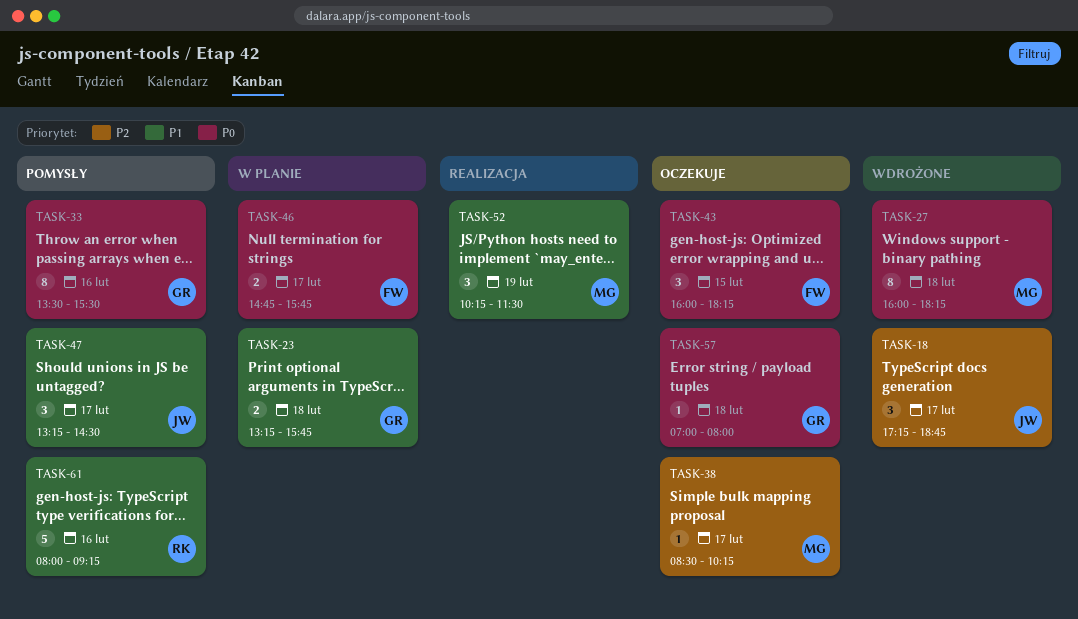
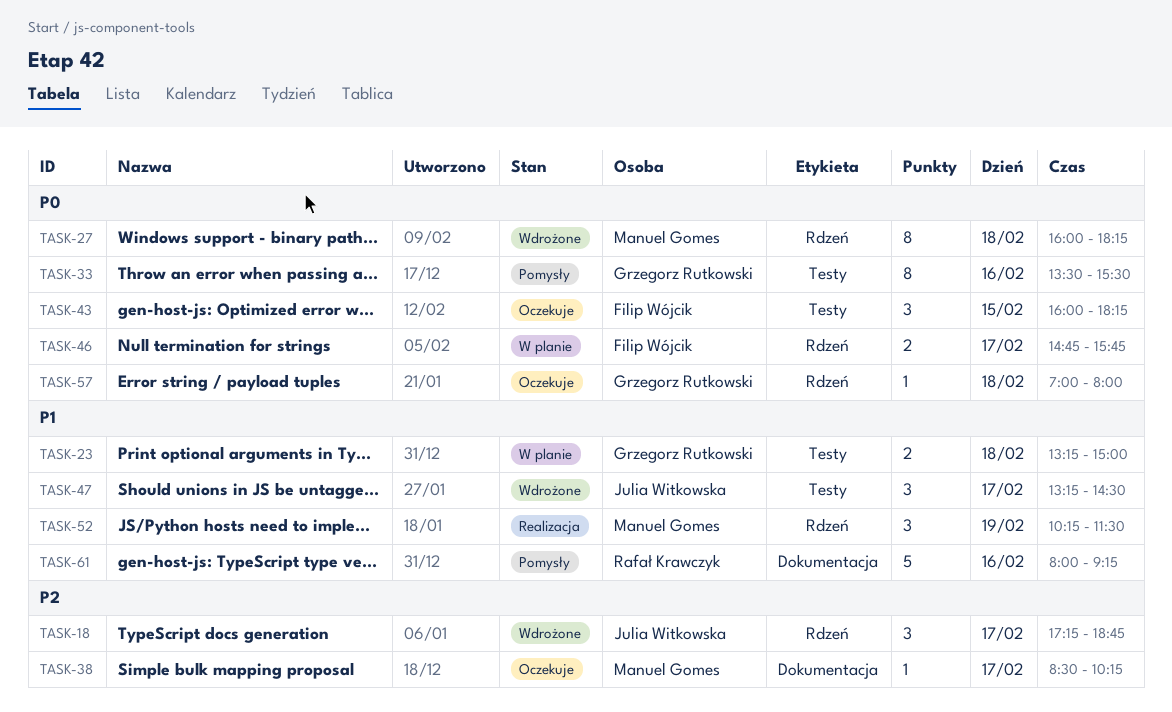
TASK-23, ends: 15:45 -> 15:00
TASK-47, status: Pomysły -> Wdrożone

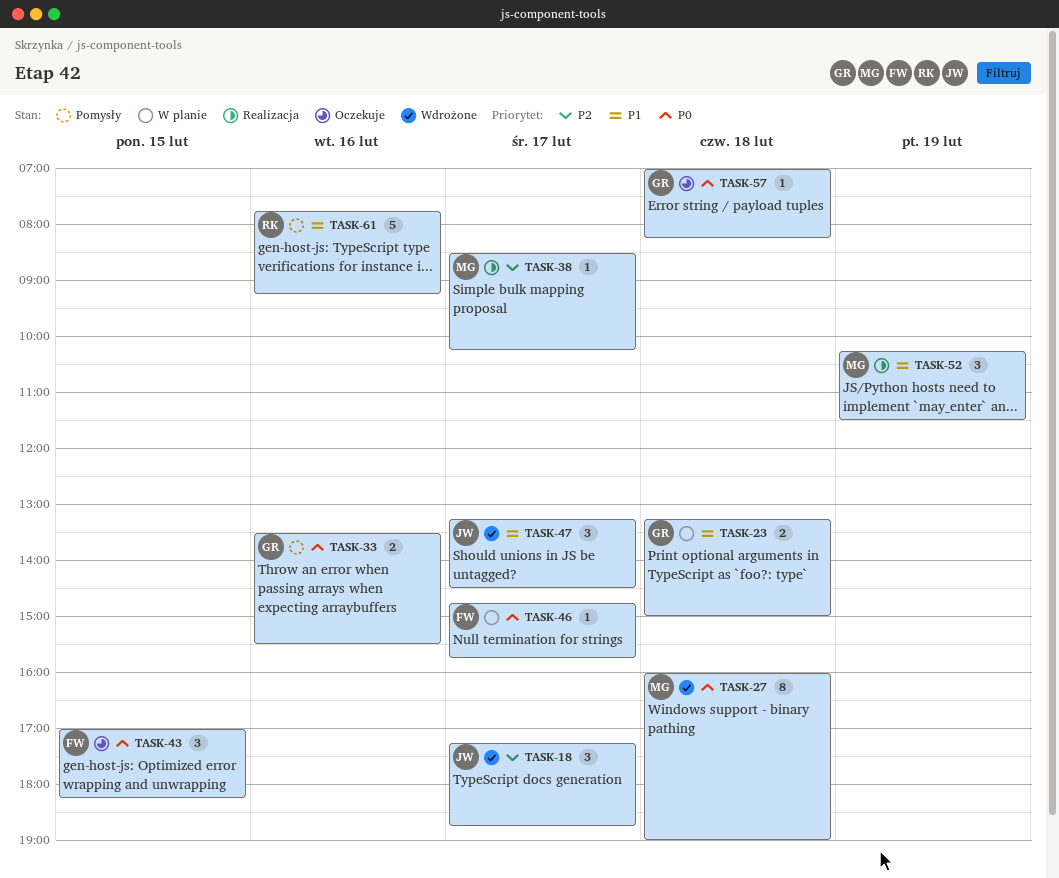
TASK-27, ends: 18:15 -> 19:00
TASK-33, estimate: 8 -> 2
TASK-38, status: Oczekuje -> Realizacja
TASK-43, begins: 16:00 -> 17:00
TASK-46, estimate: 2 -> 1
TASK-57, ends: 08:00 -> 08:15
TASK-61, begins: 08:00 -> 07:45

